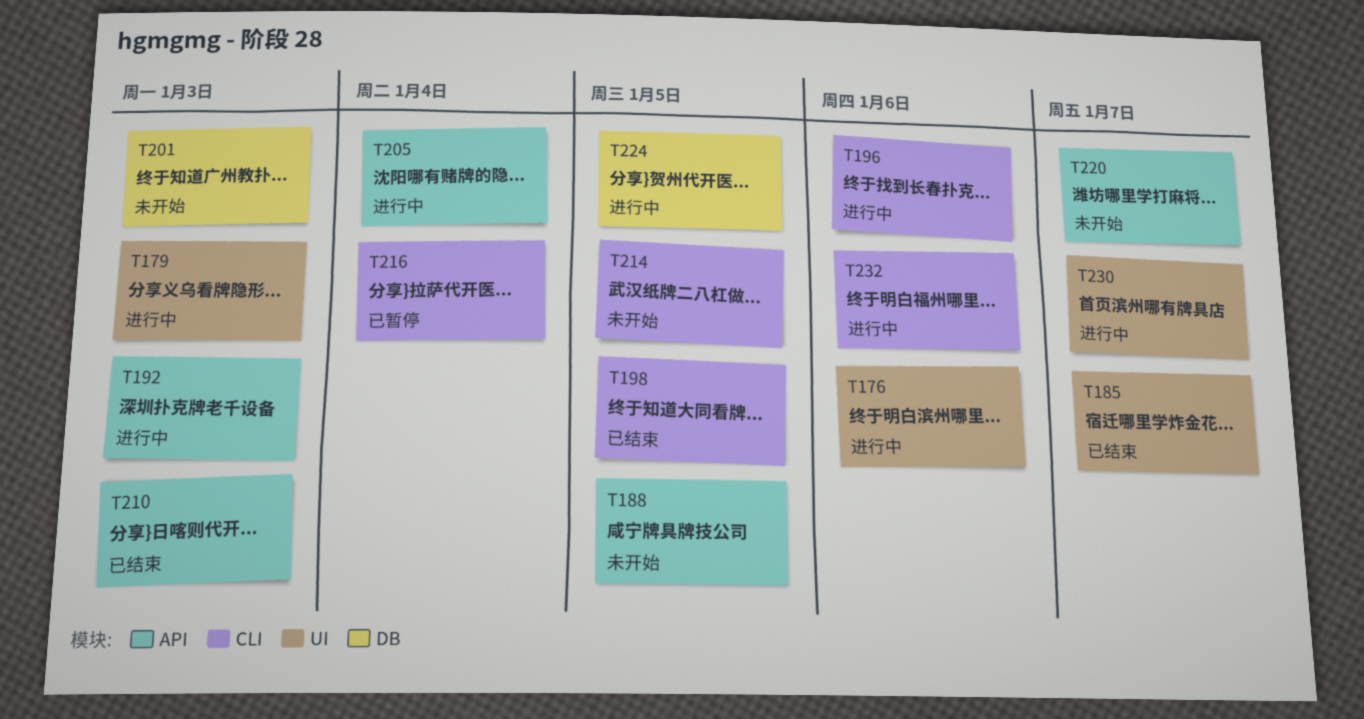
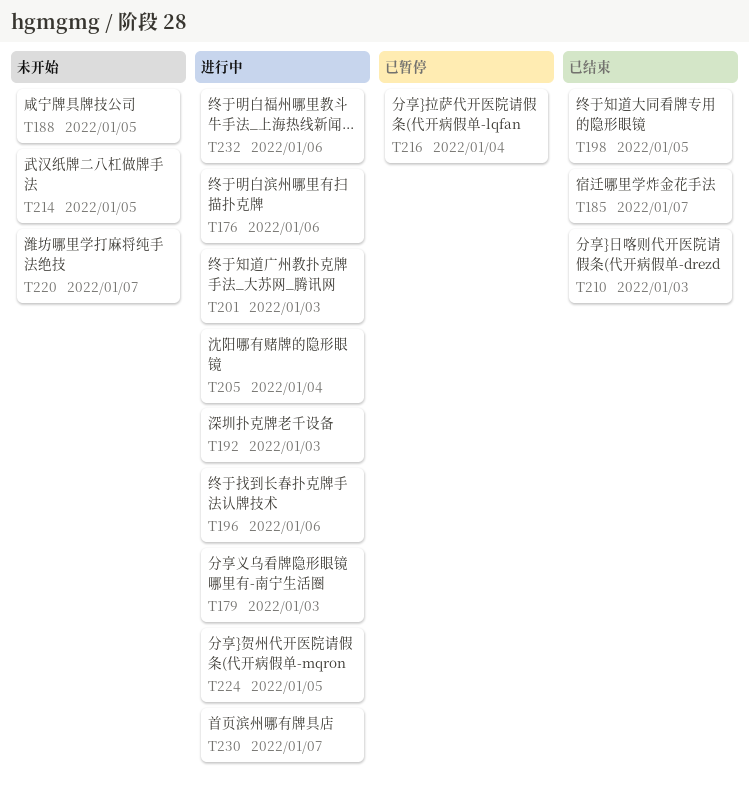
T201, status: 未开始 -> 进行中

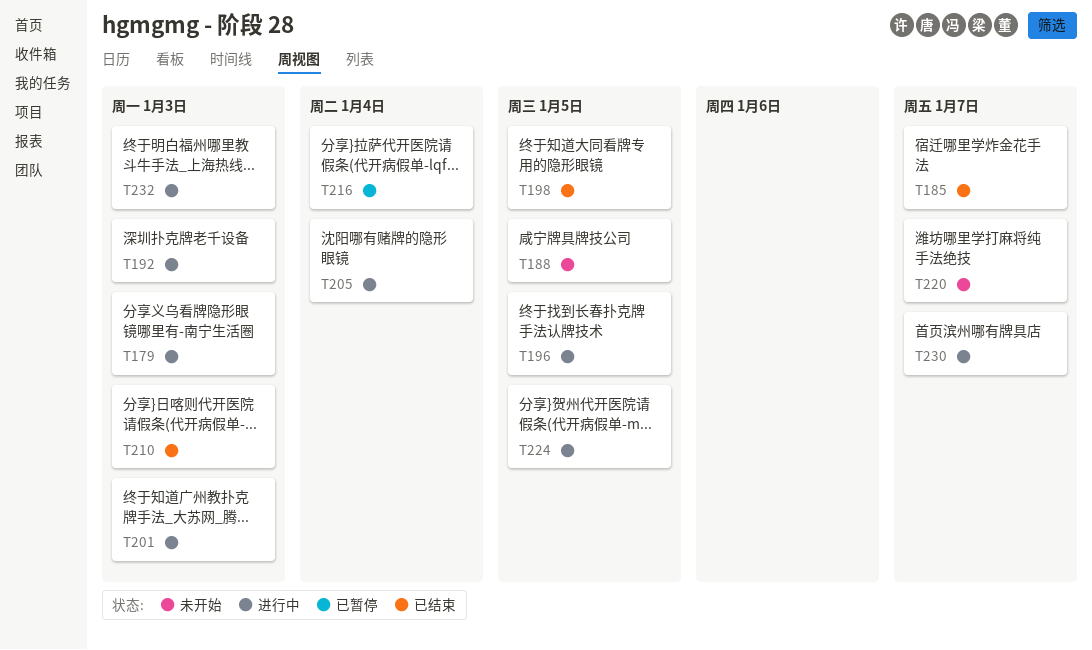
T176: present -> none
T196, due: Jan 6 -> Jan 5
T214: present -> none
T232, due: Jan 6 -> Jan 3

